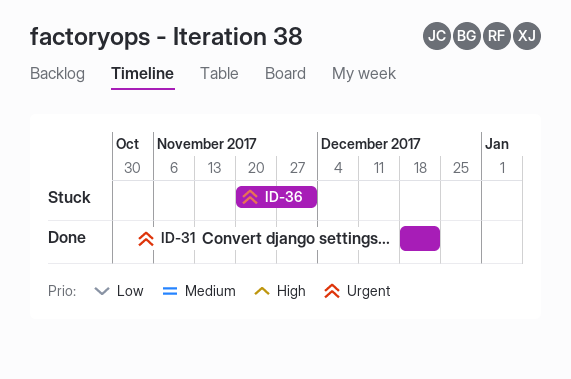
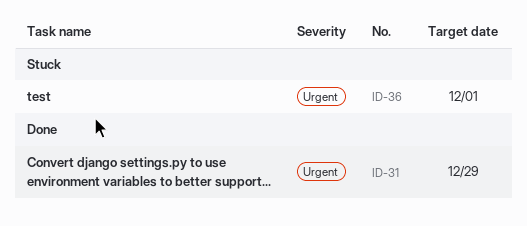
ID-31, due: Dec 22 -> Dec 29

